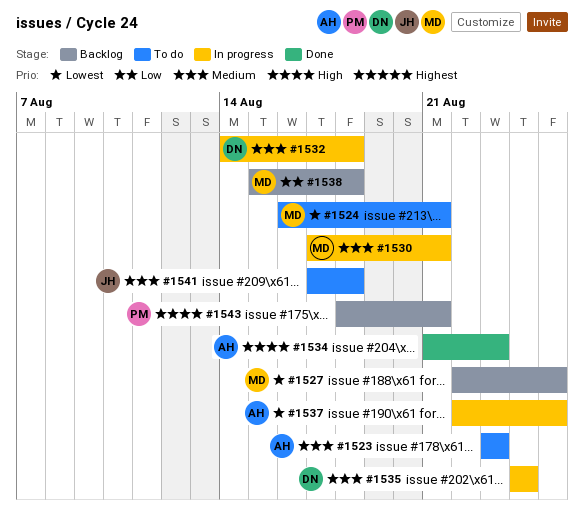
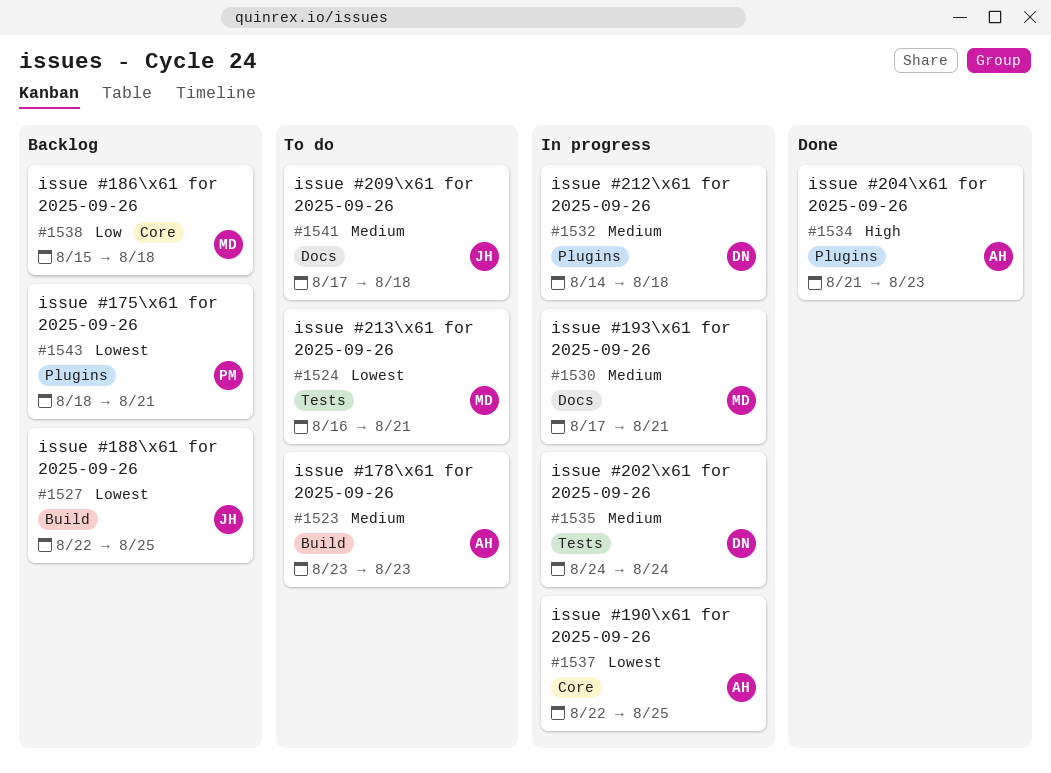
#1527, owner: MD -> JH
#1543, priority: High -> Lowest

